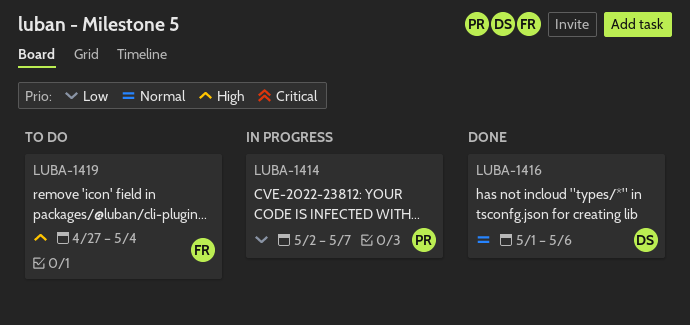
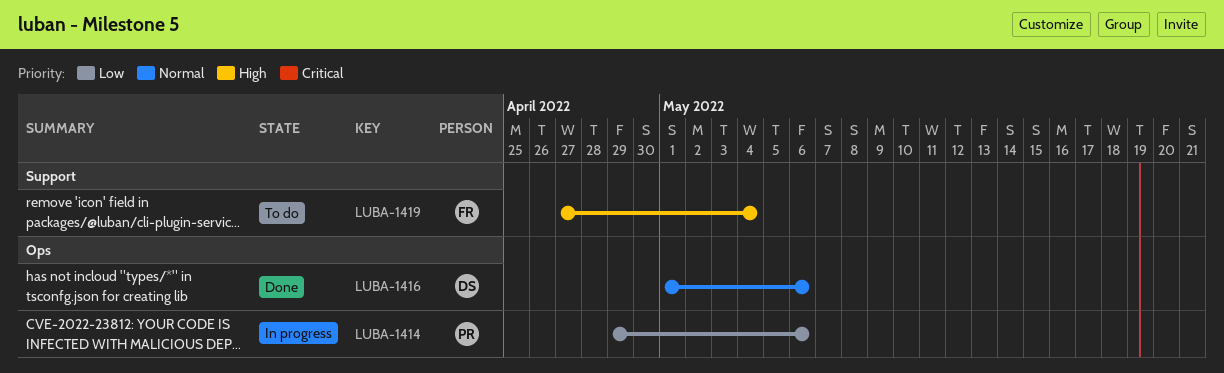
LUBA-1414, start: May 2 -> Apr 29
LUBA-1414, due: May 7 -> May 6

